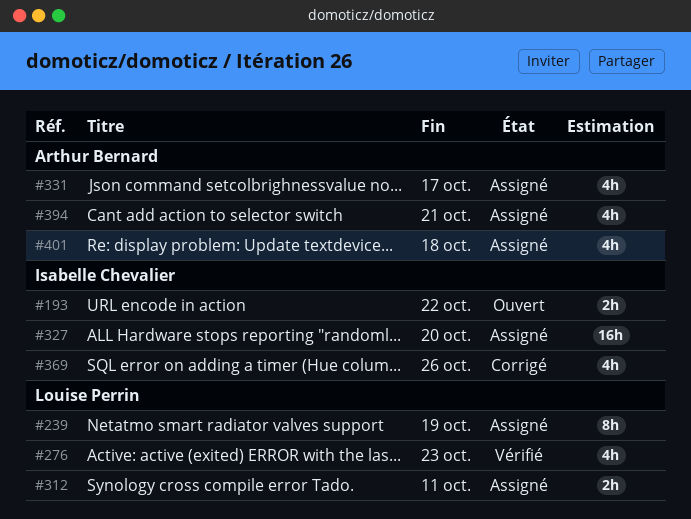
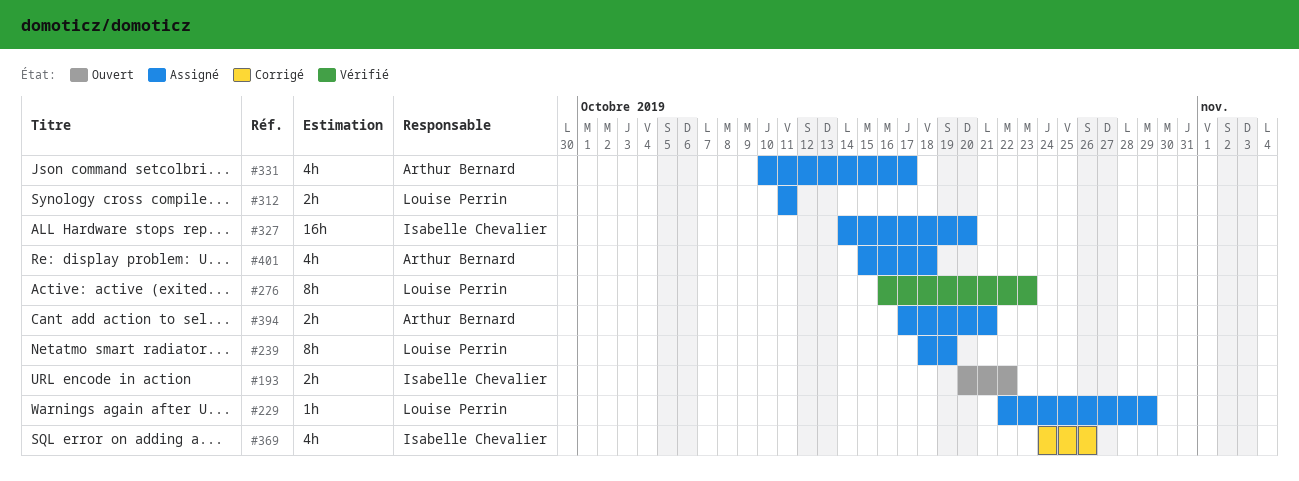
#229: none -> present
#276, estimate: 4h -> 8h
#394, estimate: 4h -> 2h

